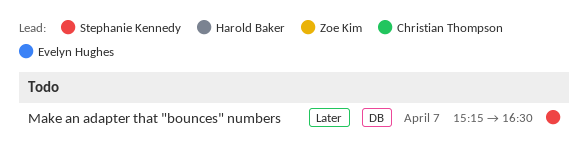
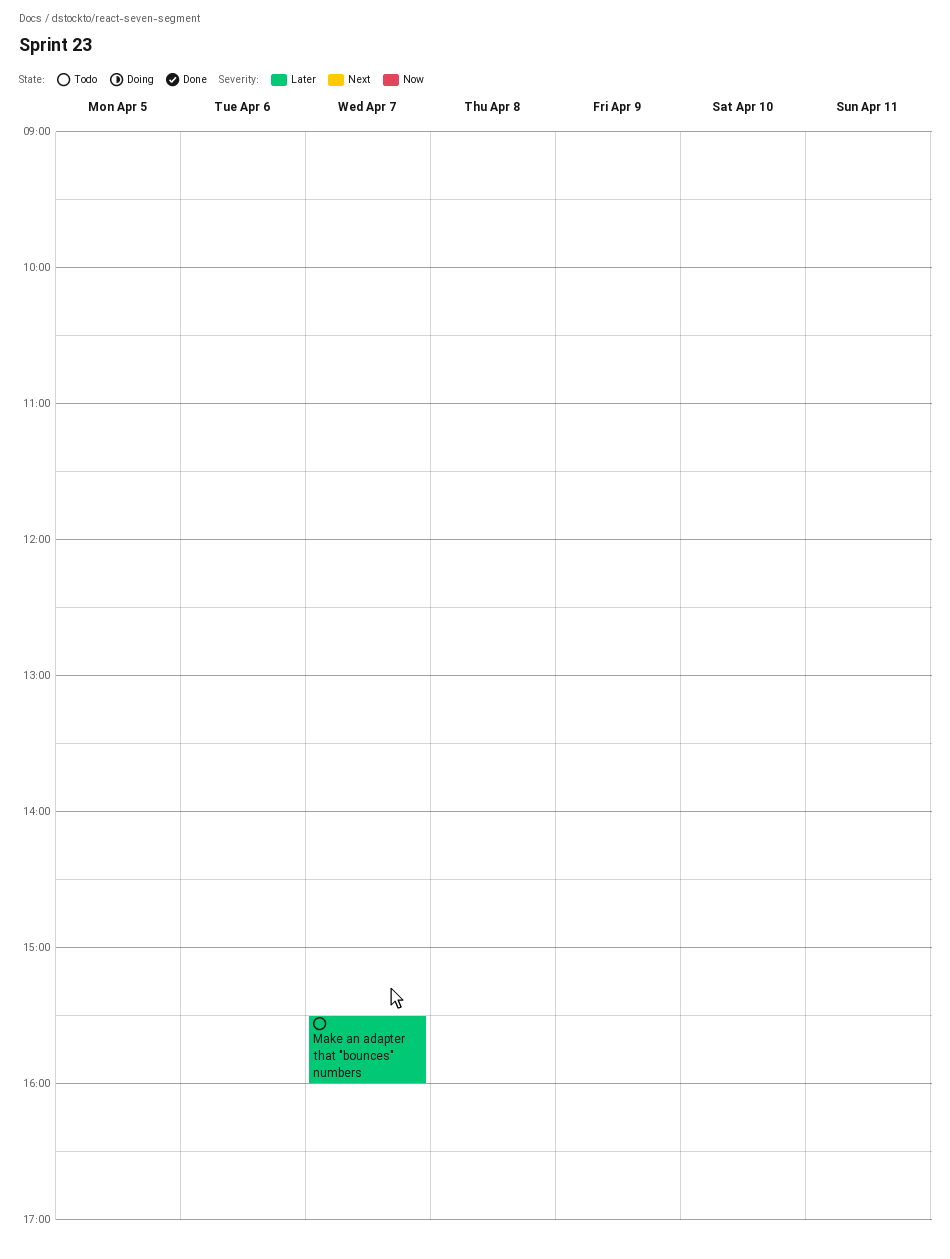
Make an adapter that "bounces" numbers, begins: 15:15 -> 15:30
Make an adapter that "bounces" numbers, ends: 16:30 -> 16:00

